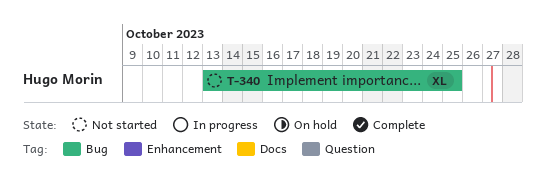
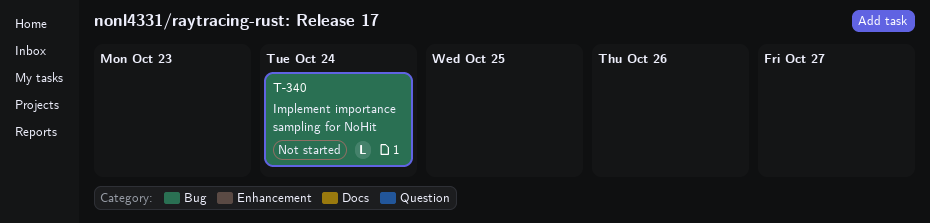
T-340, estimate: XL -> L
T-340, due: Oct 25 -> Oct 24

